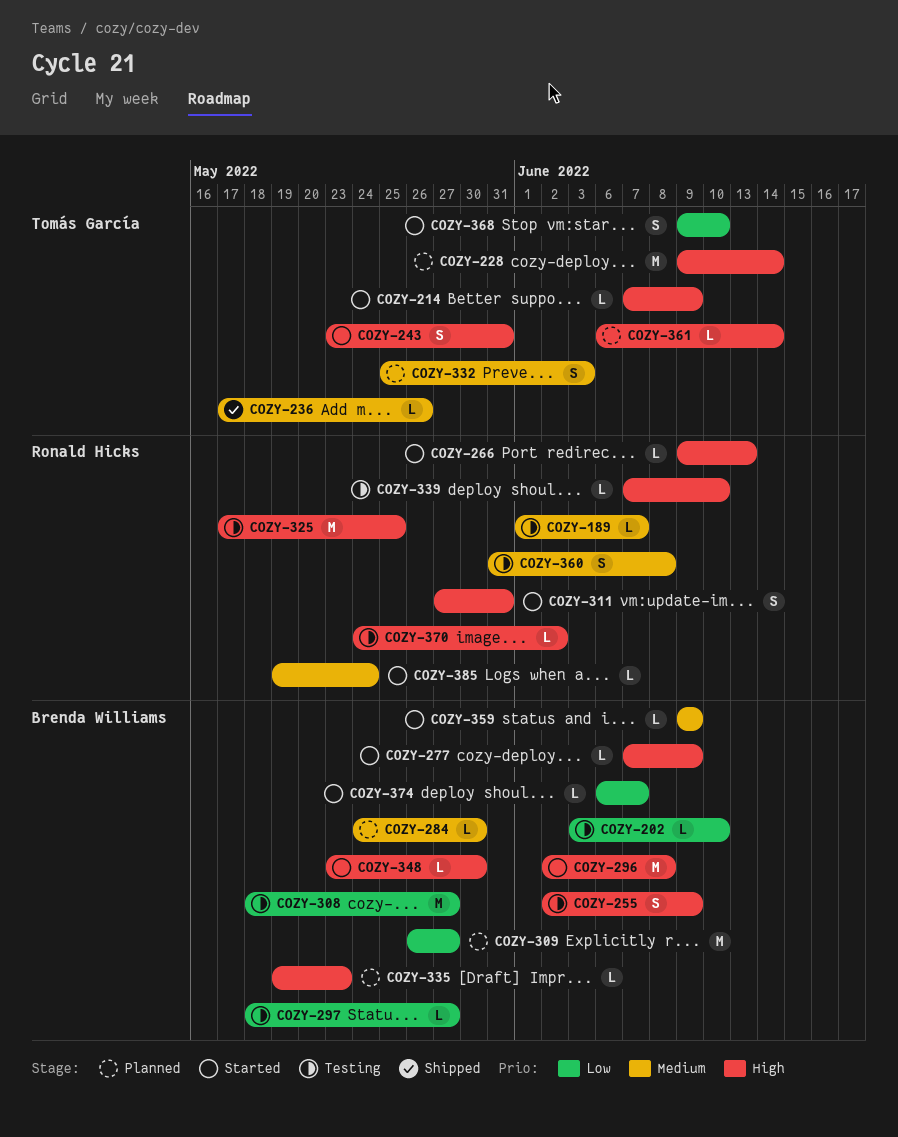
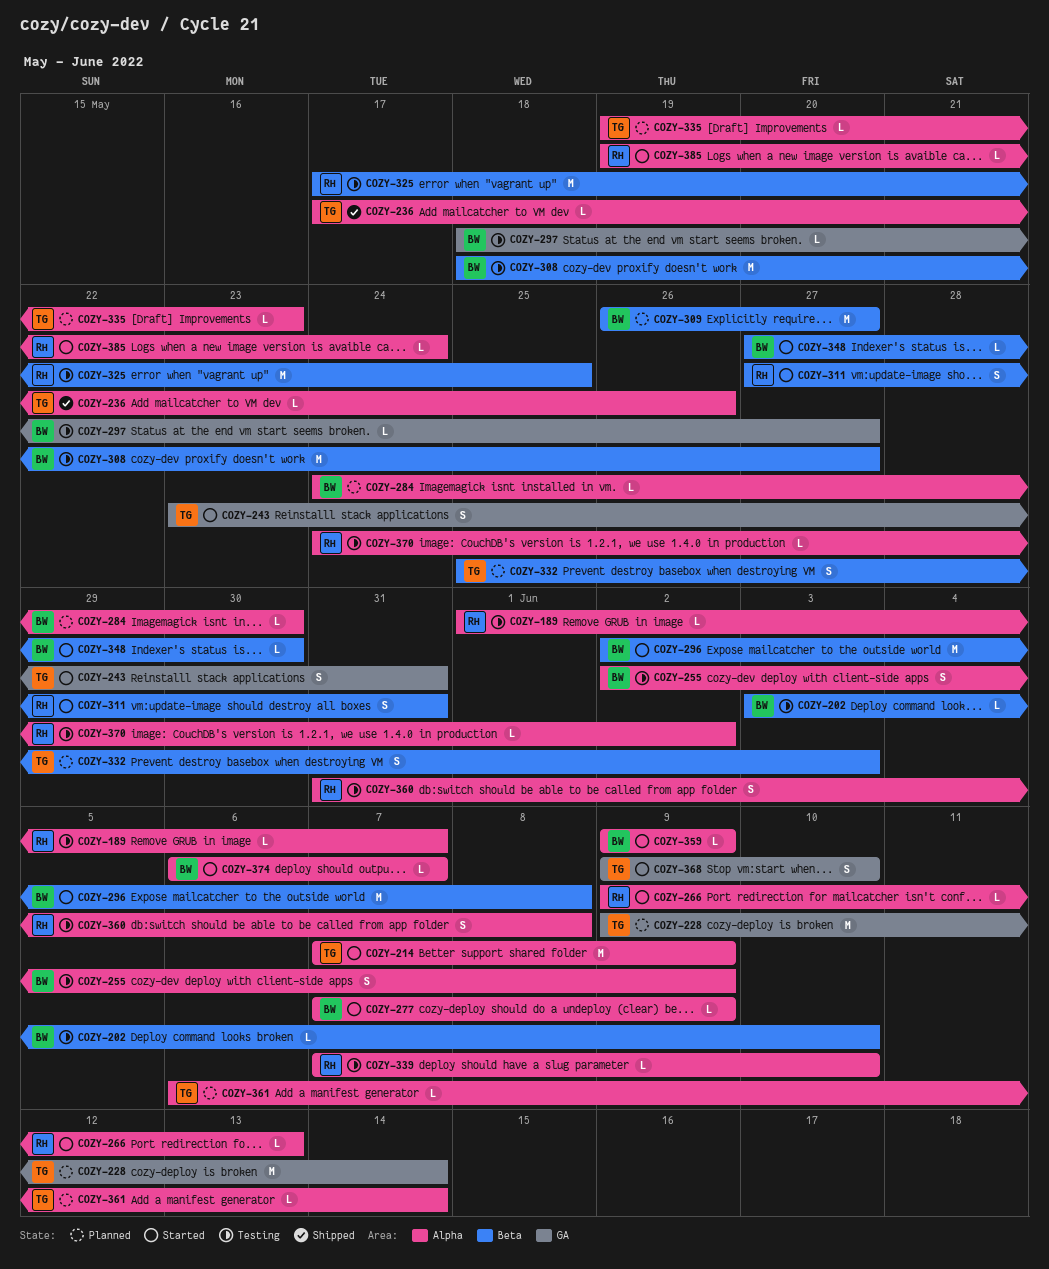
COZY-214, estimate: L -> M
COZY-335, owner: Brenda Williams -> Tomás García
COZY-348, start: May 23 -> May 27

